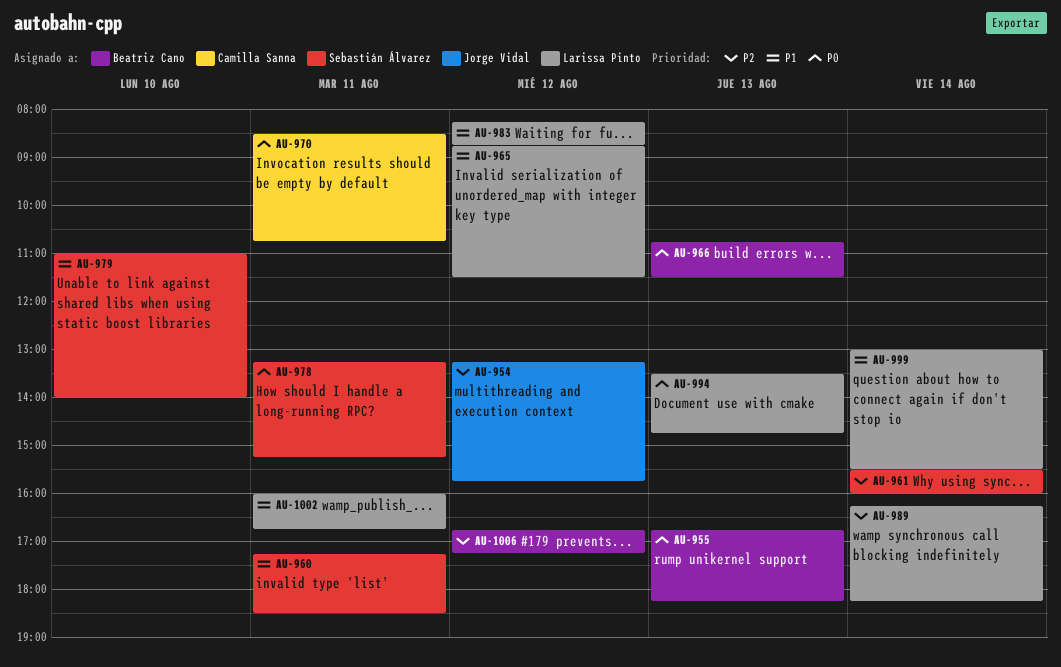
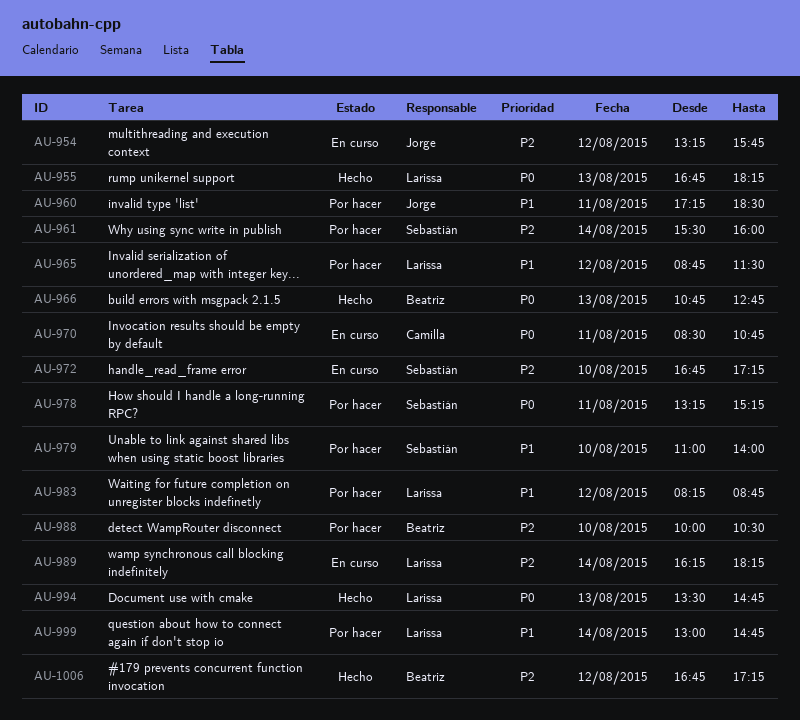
AU-955, owner: Beatriz Cano -> Larissa Pinto
AU-960, owner: Sebastián Álvarez -> Jorge Vidal
AU-966, ends: 11:30 -> 12:45
AU-972: none -> present
AU-988: none -> present
AU-999, ends: 15:30 -> 14:45
AU-1002: present -> none

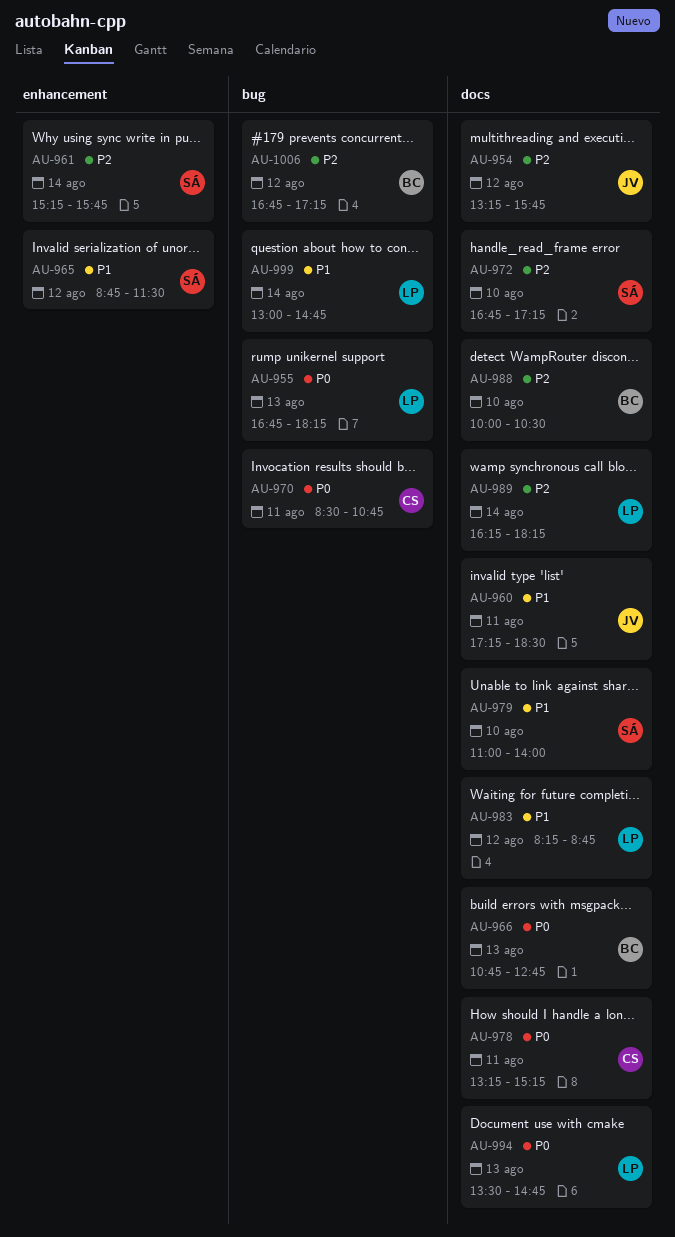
AU-961, begins: 15:30 -> 15:15
AU-961, ends: 16:00 -> 15:45
AU-965, owner: Larissa -> Sebastián
AU-978, owner: Sebastián -> Camilla

